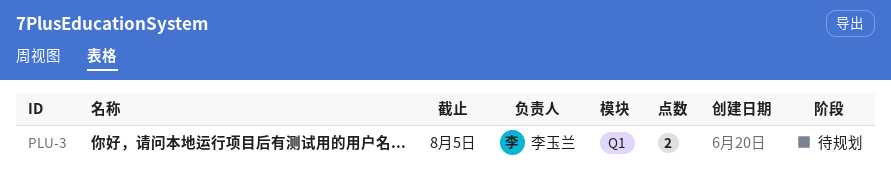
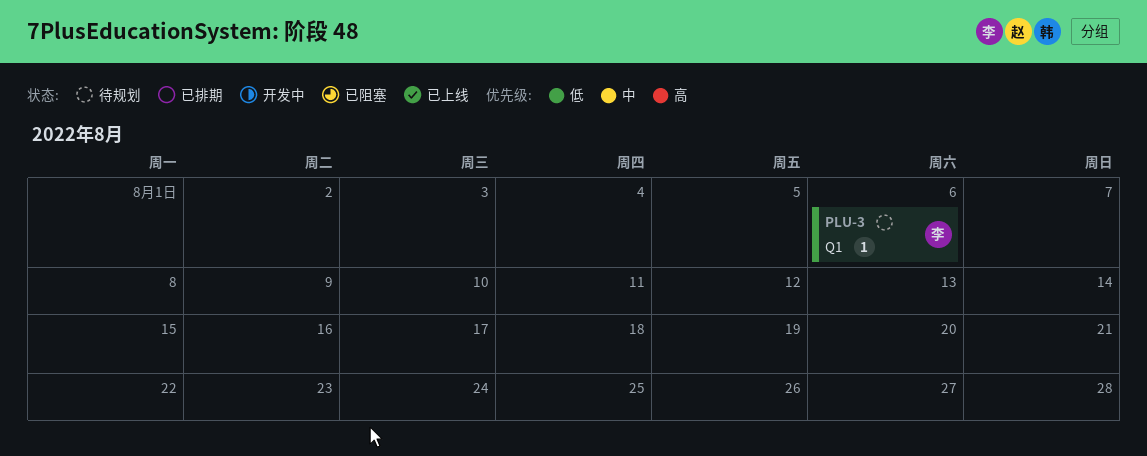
PLU-3, estimate: 2 -> 1
PLU-3, due: Aug 5 -> Aug 6

